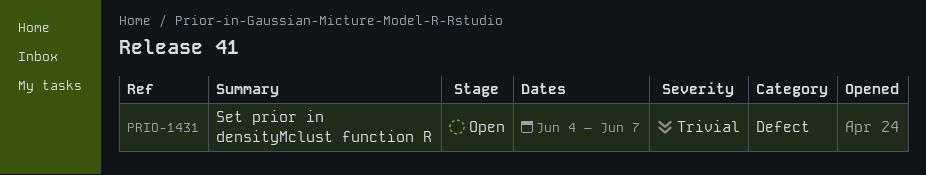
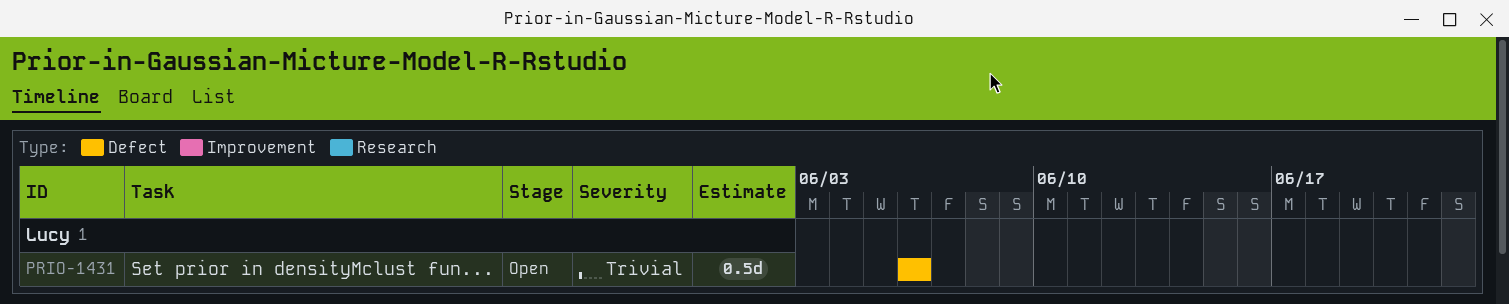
PRIO-1431, start: Jun 4 -> Jun 6
PRIO-1431, due: Jun 7 -> Jun 6

